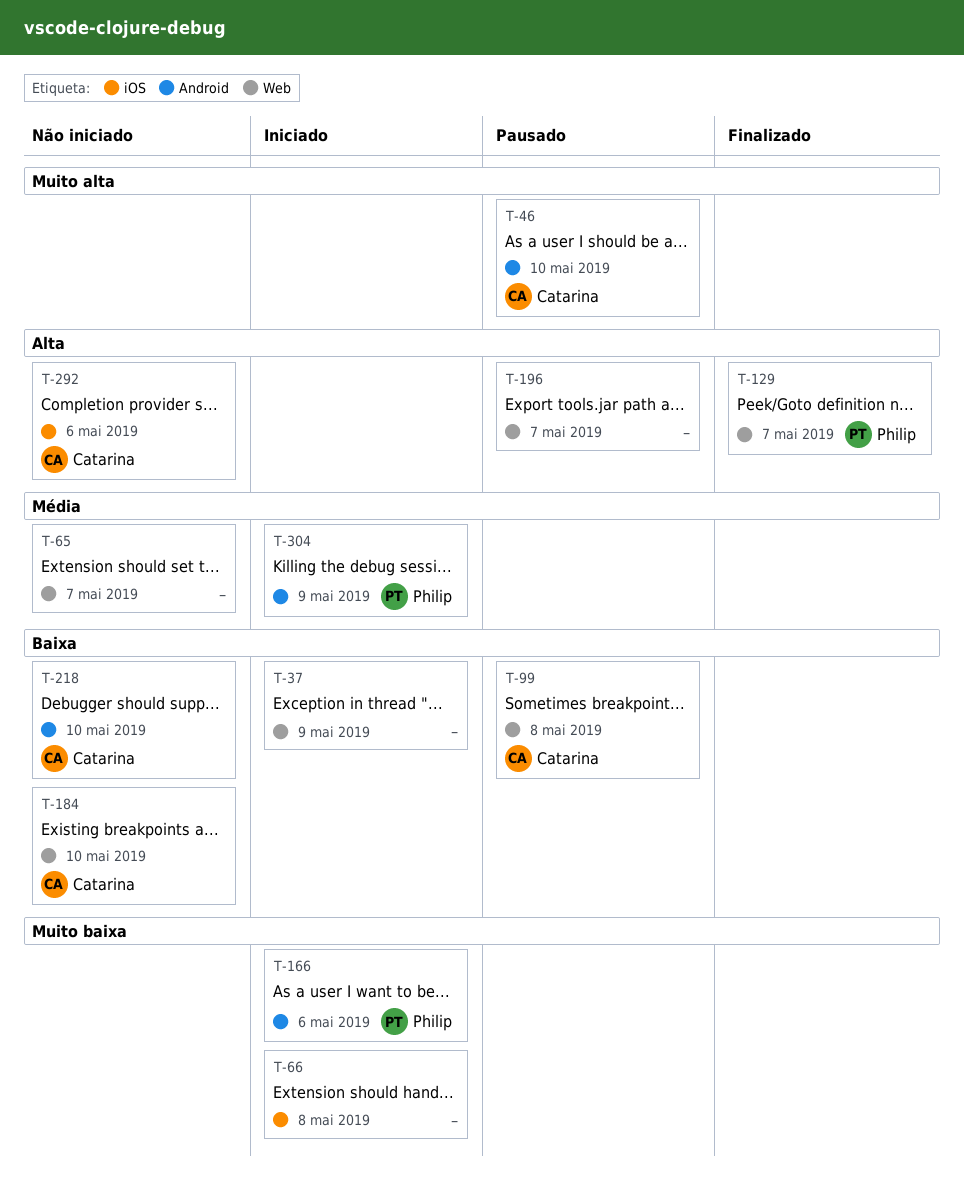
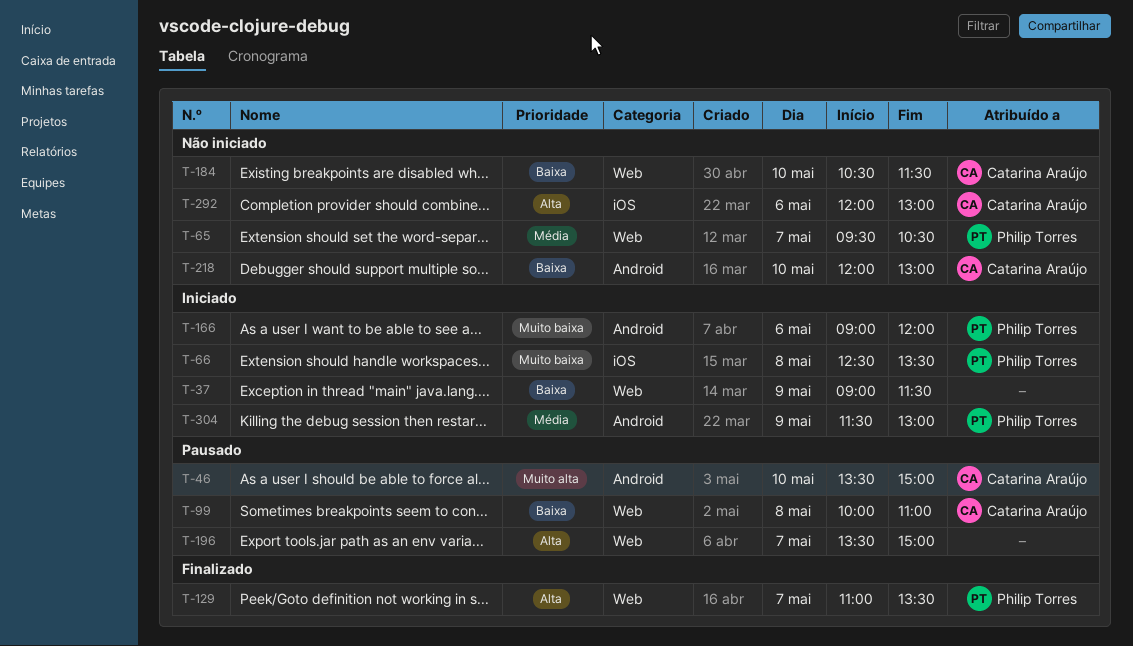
T-65, owner: none -> Philip Torres
T-66, owner: none -> Philip Torres

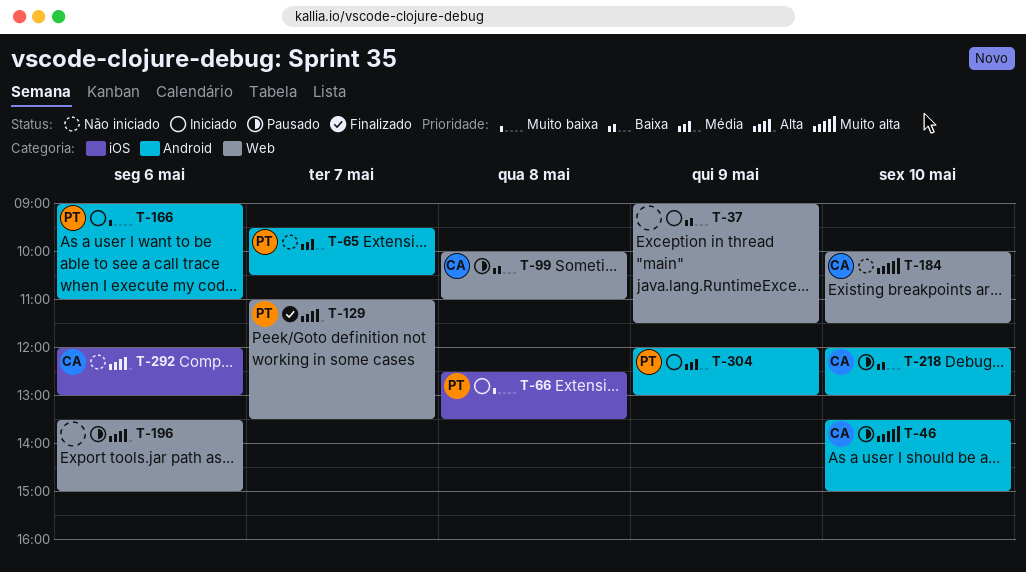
T-65, label: Web -> Android
T-166, ends: 12:00 -> 11:00
T-184, priority: Baixa -> Muito alta
T-184, begins: 10:30 -> 10:00
T-196, day: May 7 -> May 6
T-218, status: Não iniciado -> Pausado
T-304, begins: 11:30 -> 12:00

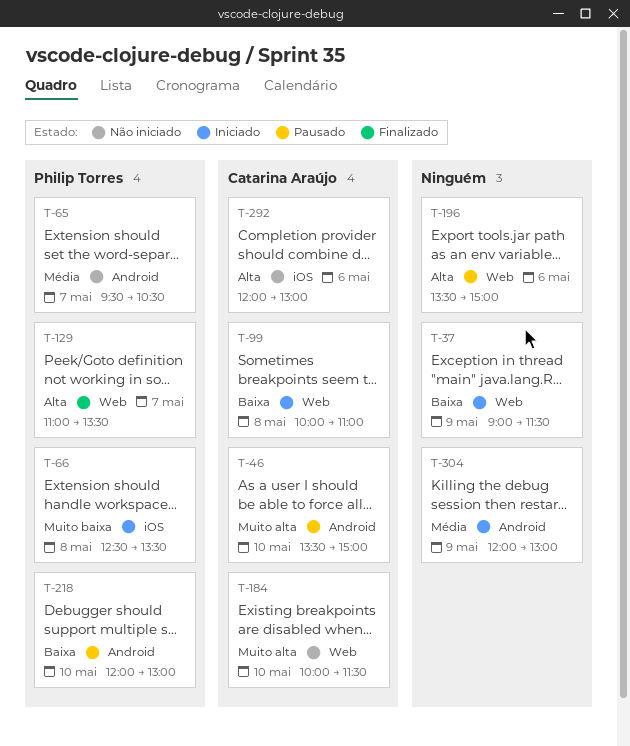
T-99, status: Pausado -> Iniciado
T-166: present -> none
T-218, owner: Catarina Araújo -> Philip Torres
T-304, owner: Philip Torres -> none

